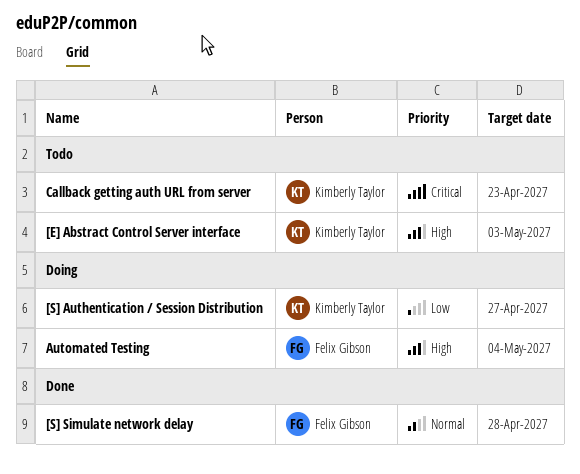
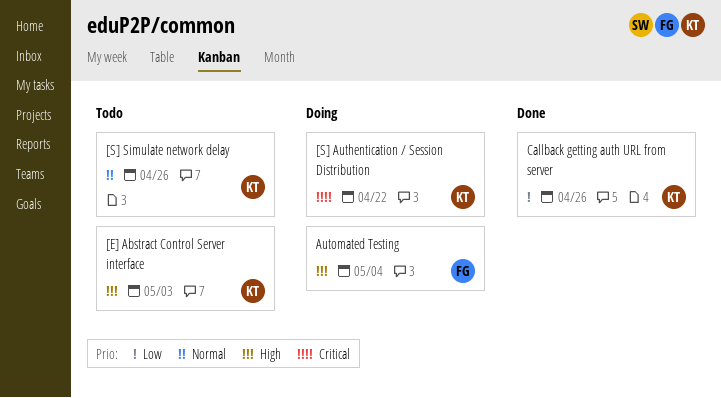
[S] Authentication / Session Distribution, priority: Low -> Critical
[S] Authentication / Session Distribution, due: Apr 27 -> Apr 22
[S] Simulate network delay, status: Done -> Todo
[S] Simulate network delay, owner: Felix Gibson -> Kimberly Taylor
[S] Simulate network delay, due: Apr 28 -> Apr 26
Callback getting auth URL from server, status: Todo -> Done
Callback getting auth URL from server, priority: Critical -> Low
Callback getting auth URL from server, due: Apr 23 -> Apr 26

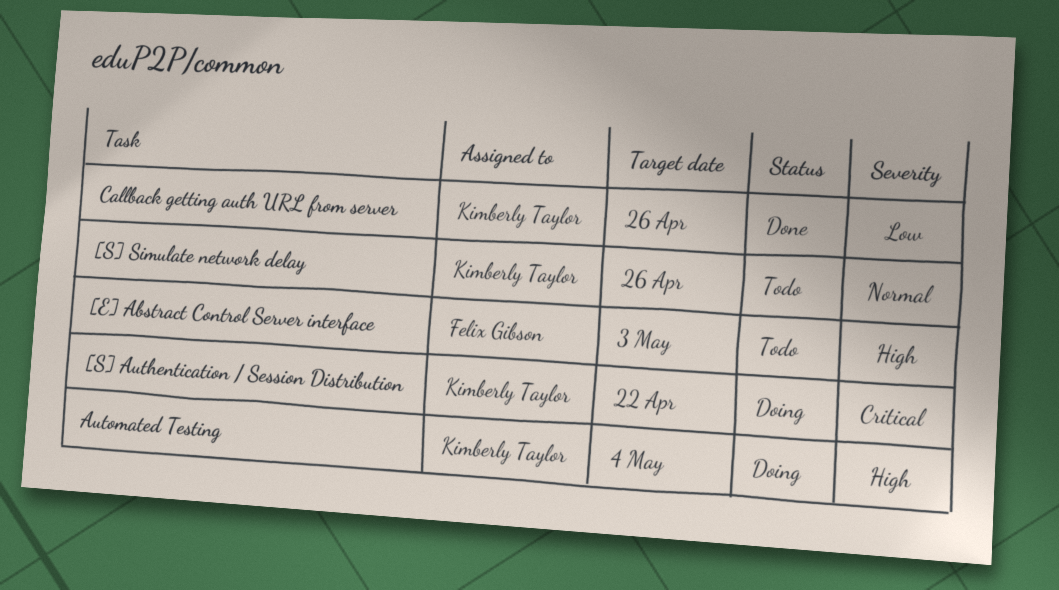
[E] Abstract Control Server interface, owner: Kimberly Taylor -> Felix Gibson
Automated Testing, owner: Felix Gibson -> Kimberly Taylor

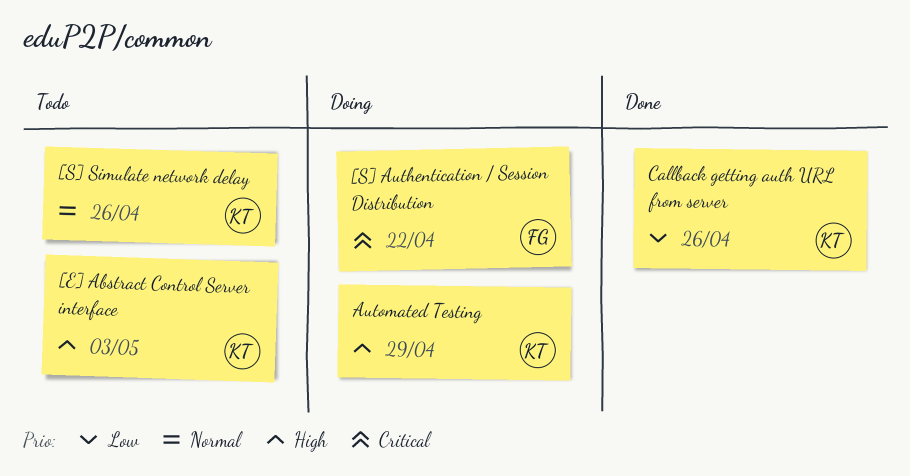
[E] Abstract Control Server interface, owner: Felix Gibson -> Kimberly Taylor
[S] Authentication / Session Distribution, owner: Kimberly Taylor -> Felix Gibson
Automated Testing, due: May 4 -> Apr 29

